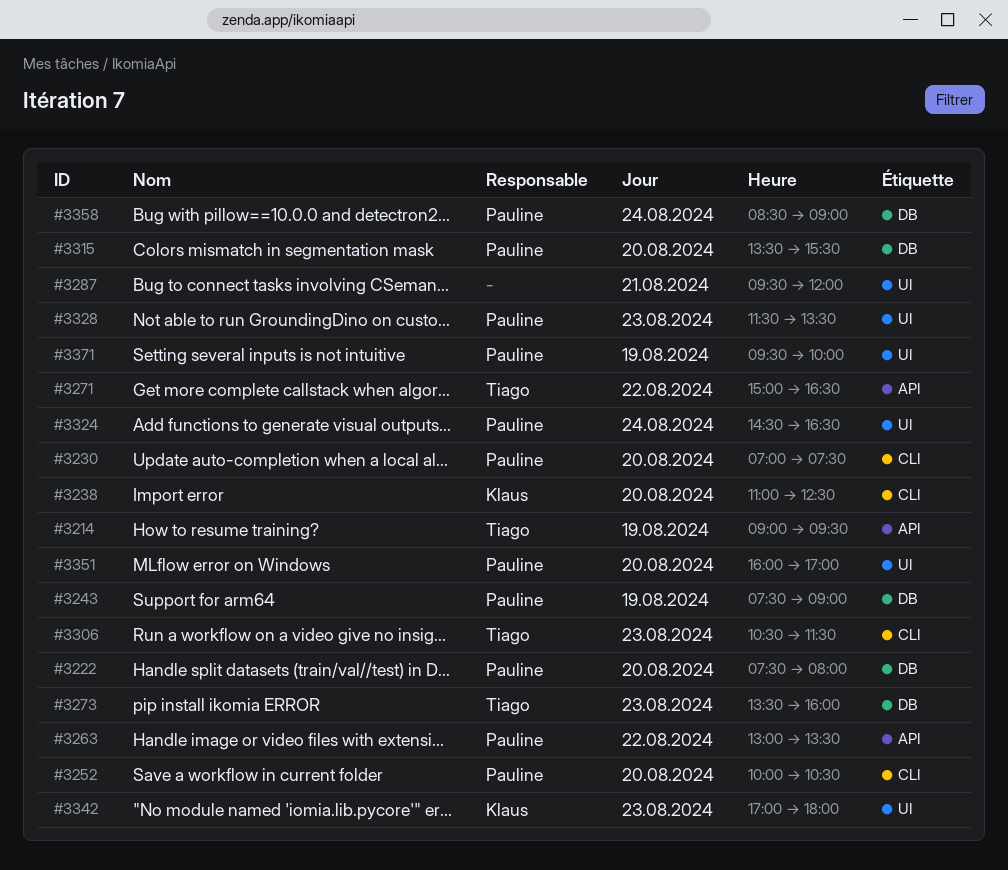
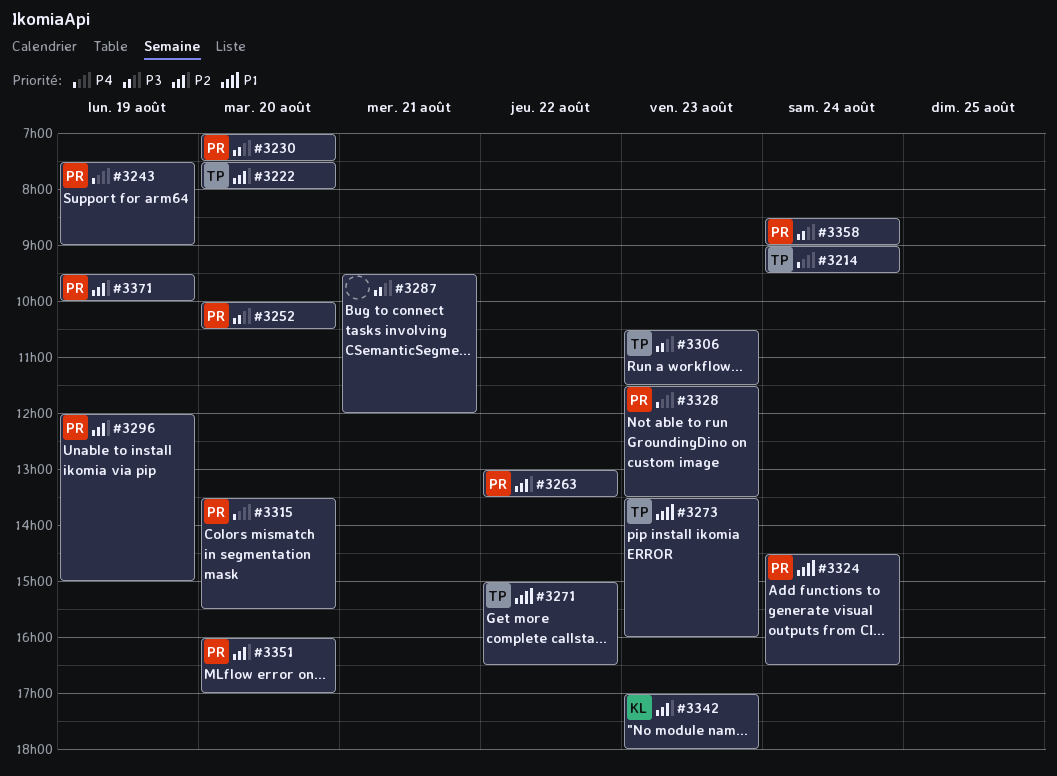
#3214, day: Aug 19 -> Aug 24
#3222, owner: Pauline -> Tiago
#3238: present -> none
#3296: none -> present

